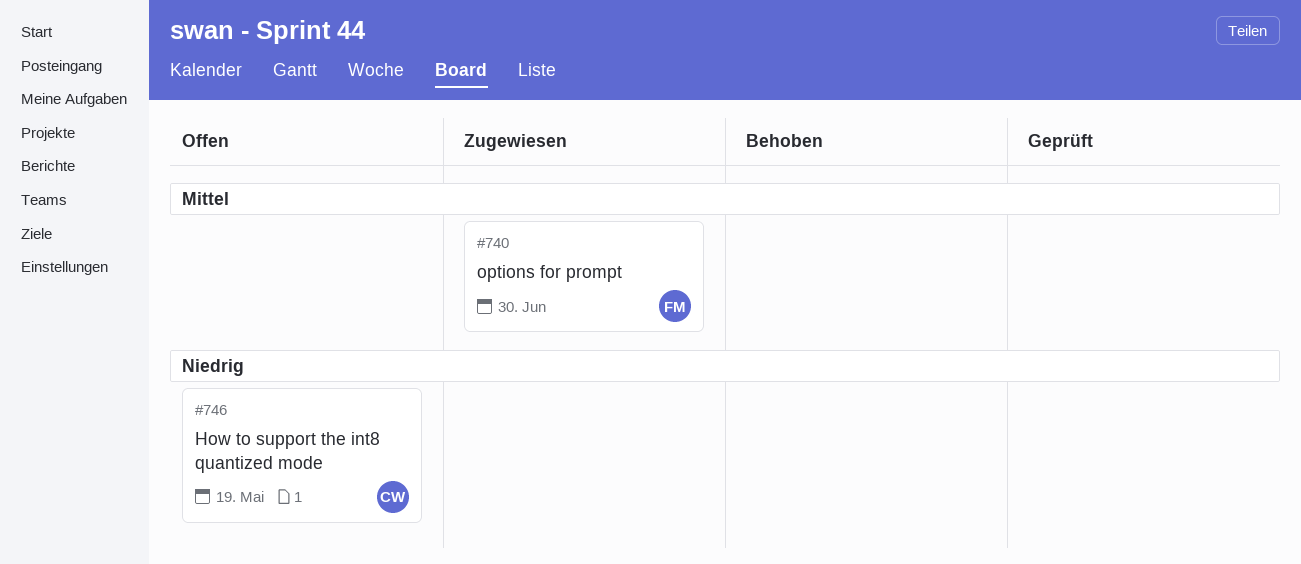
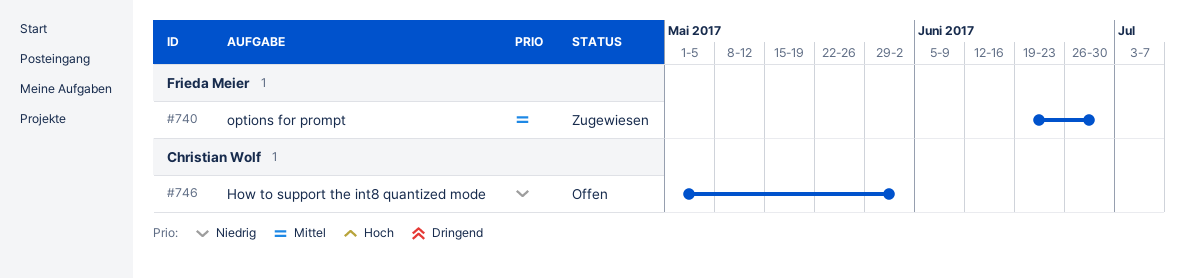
#746, due: May 19 -> Jun 2

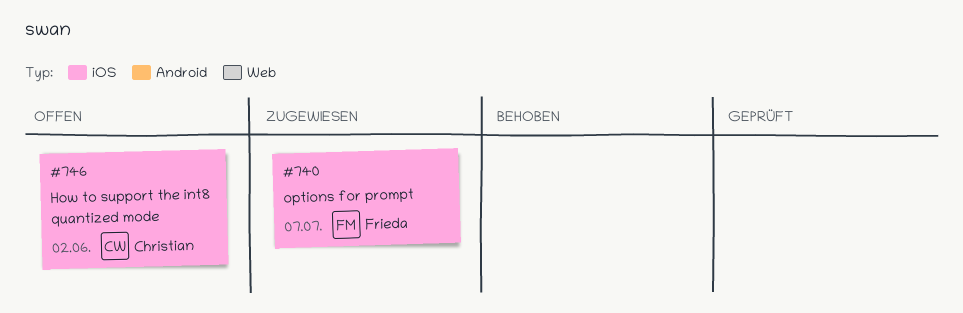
#740, due: Jun 30 -> Jul 7

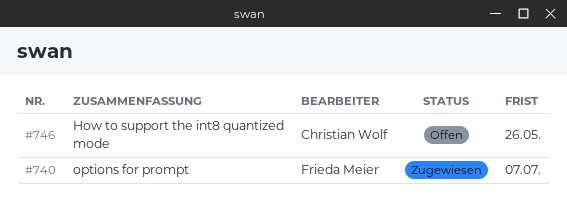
#746, due: Jun 2 -> May 26

